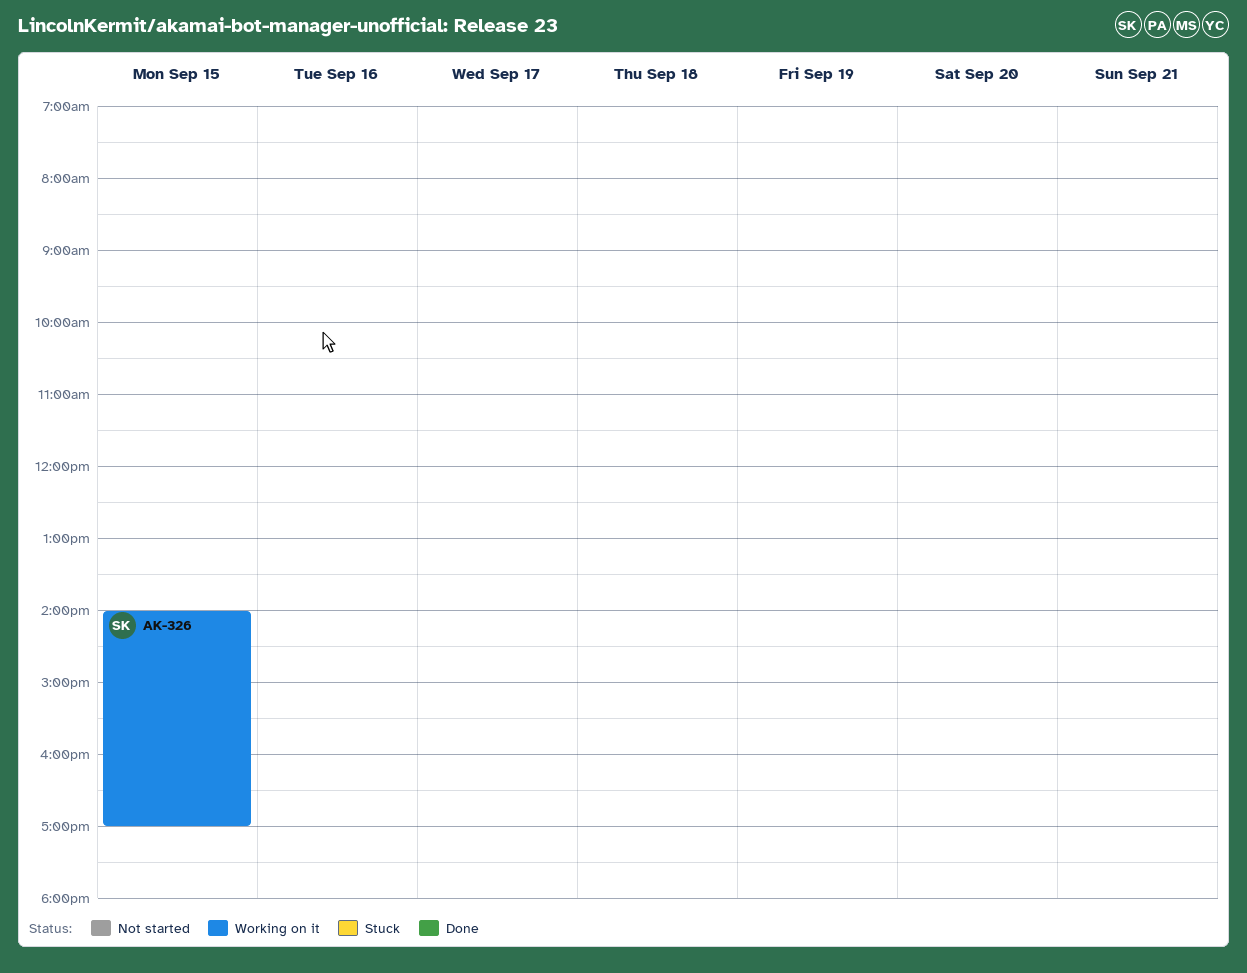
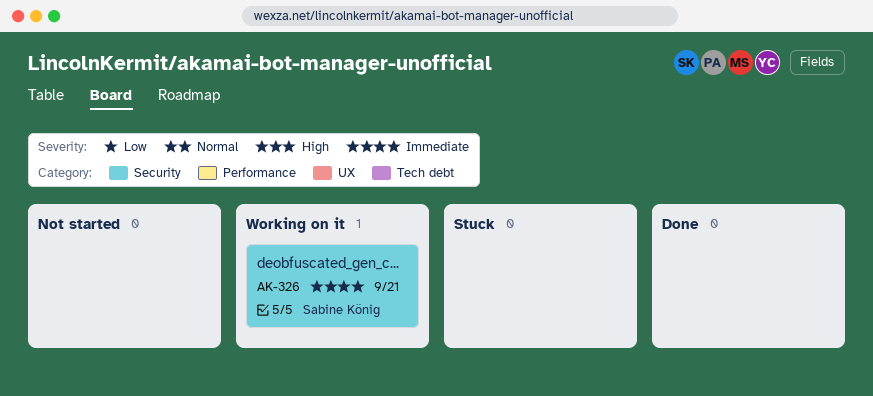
AK-326, day: Sep 15 -> Sep 21

